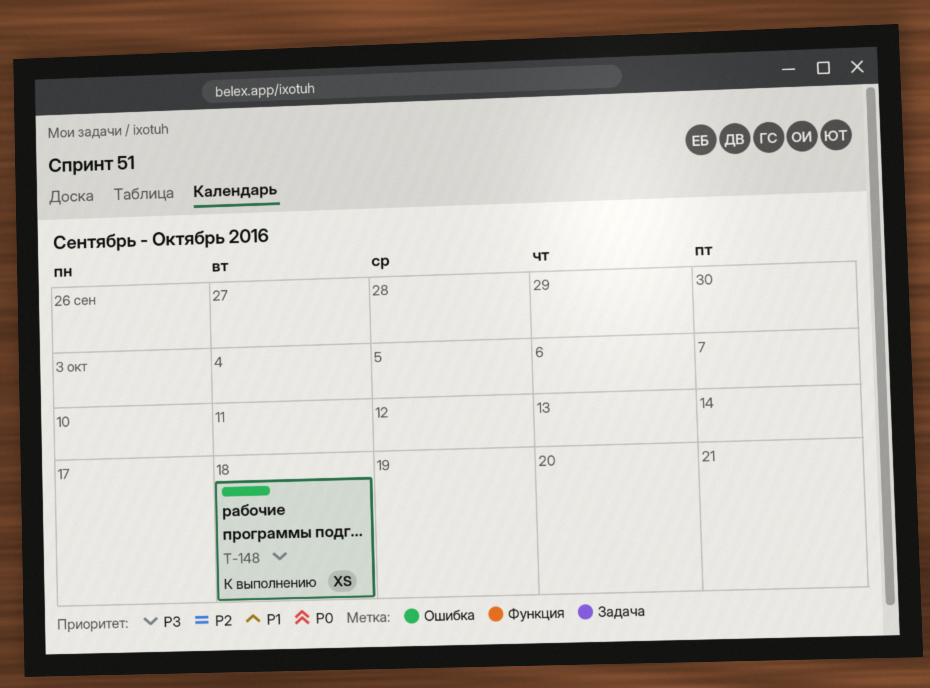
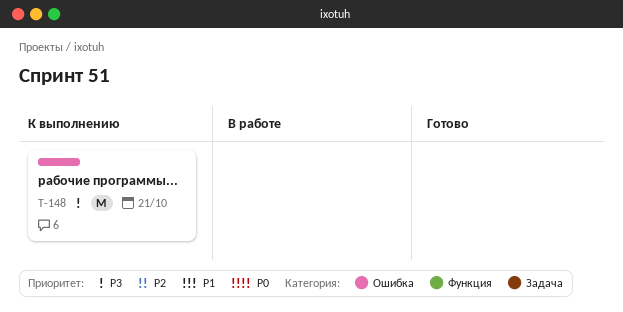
T-148, estimate: XS -> M
T-148, due: Oct 18 -> Oct 21

